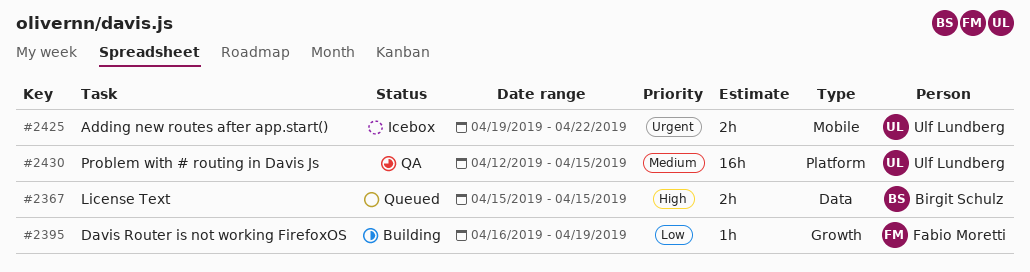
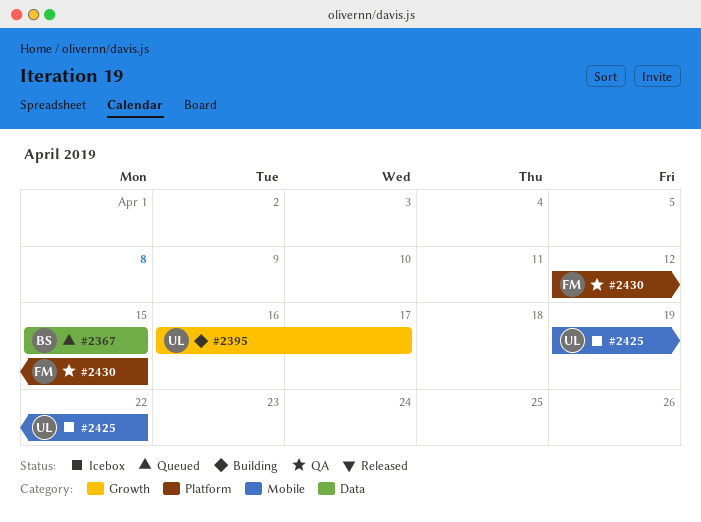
#2395, owner: Fabio Moretti -> Ulf Lundberg
#2395, due: Apr 19 -> Apr 17
#2430, owner: Ulf Lundberg -> Fabio Moretti

